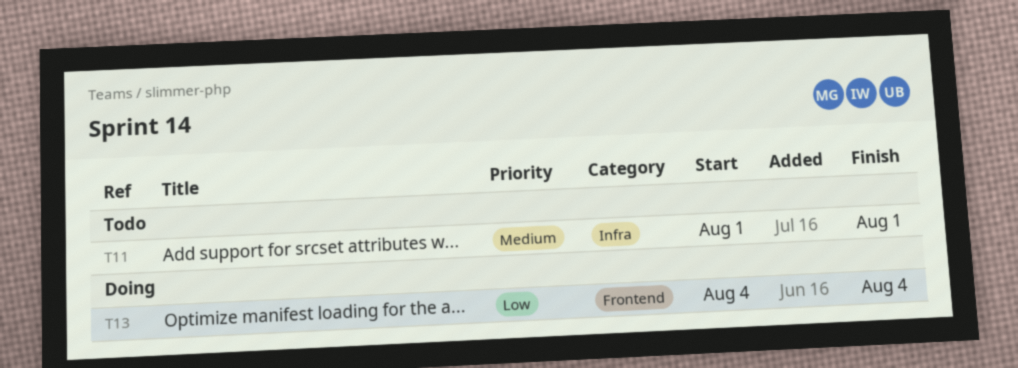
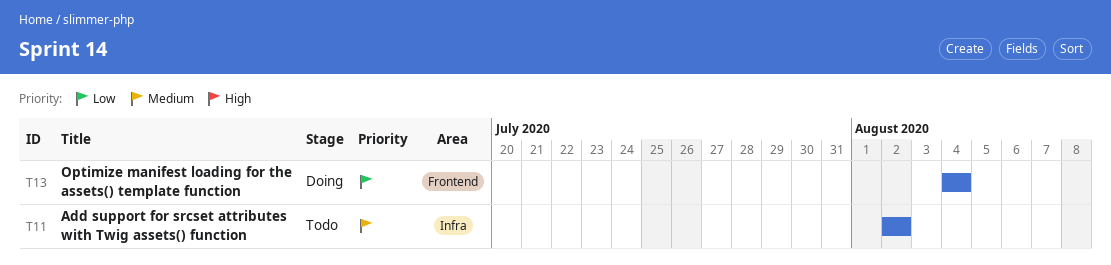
T11, start: Aug 1 -> Aug 2
T11, due: Aug 1 -> Aug 2

